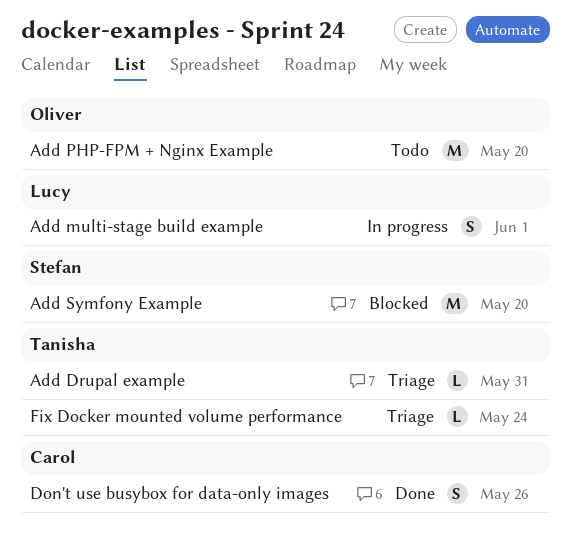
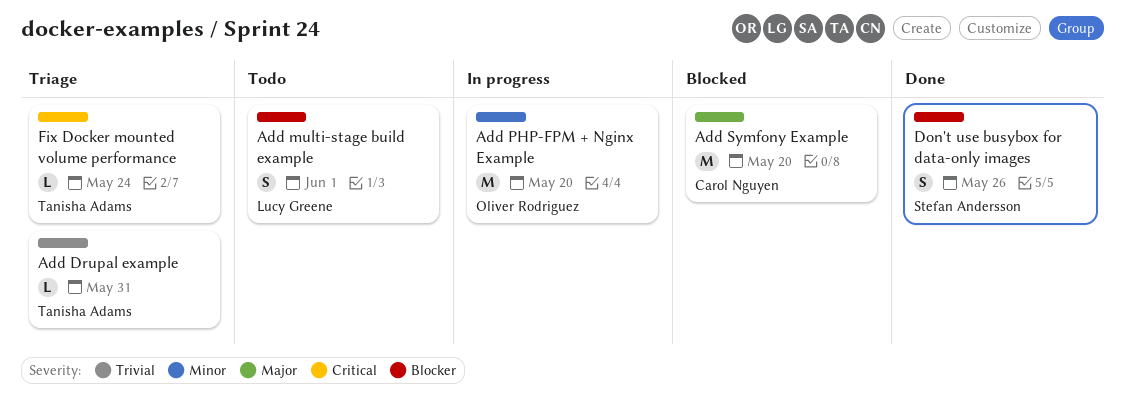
Add multi-stage build example, status: In progress -> Todo
Add PHP-FPM + Nginx Example, status: Todo -> In progress
Add Symfony Example, owner: Stefan Andersson -> Carol Nguyen
Don't use busybox for data-only images, owner: Carol Nguyen -> Stefan Andersson

